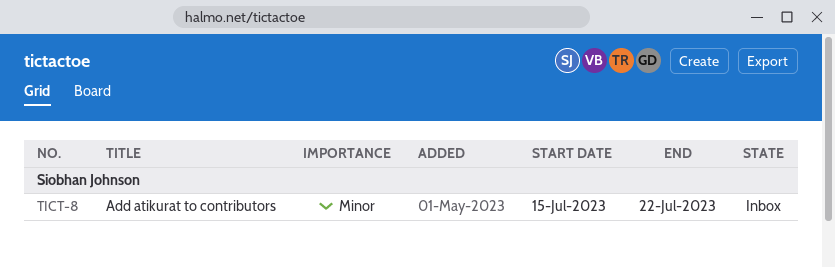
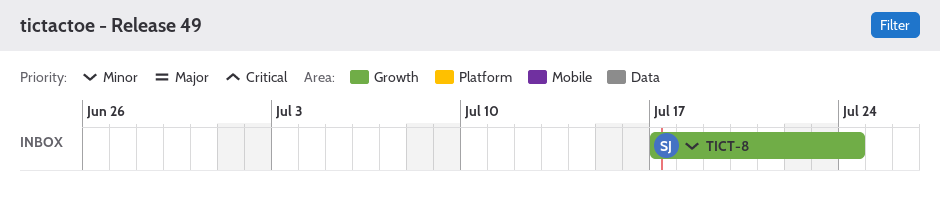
TICT-8, start: Jul 15 -> Jul 17
TICT-8, due: Jul 22 -> Jul 24

